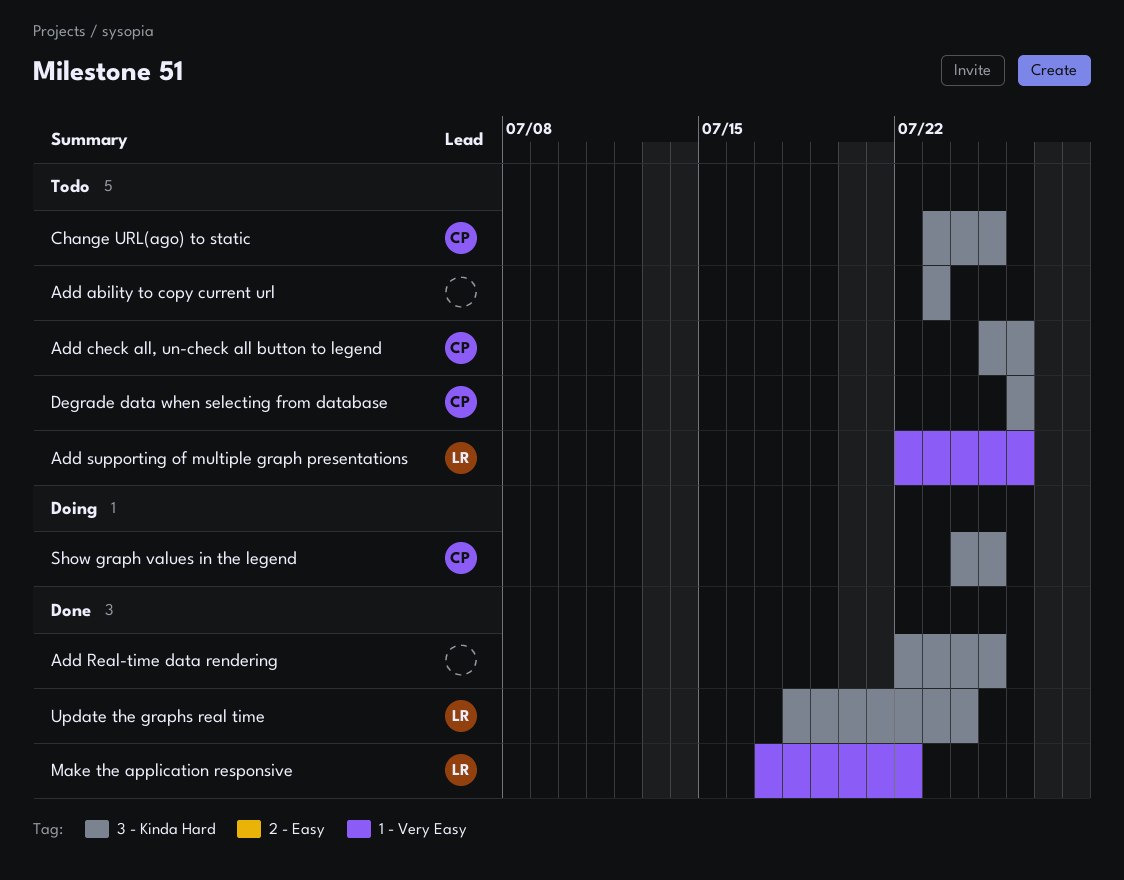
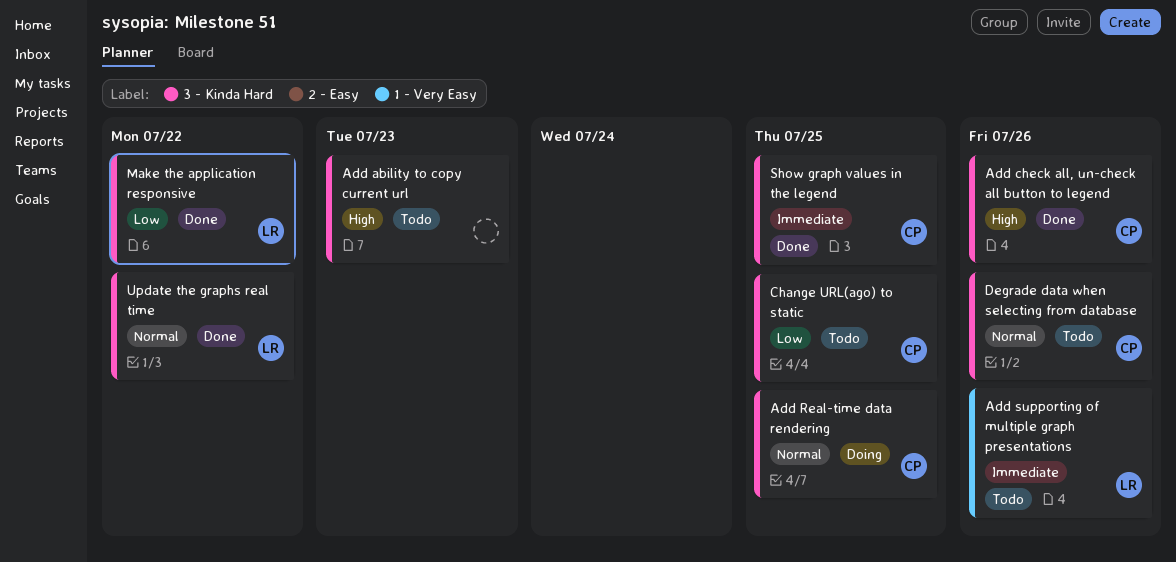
Add check all, un-check all button to legend, status: Todo -> Done
Add Real-time data rendering, status: Done -> Doing
Add Real-time data rendering, owner: none -> CP
Make the application responsive, label: 1 - Very Easy -> 3 - Kinda Hard
Show graph values in the legend, status: Doing -> Done
Update the graphs real time, due: Jul 24 -> Jul 22

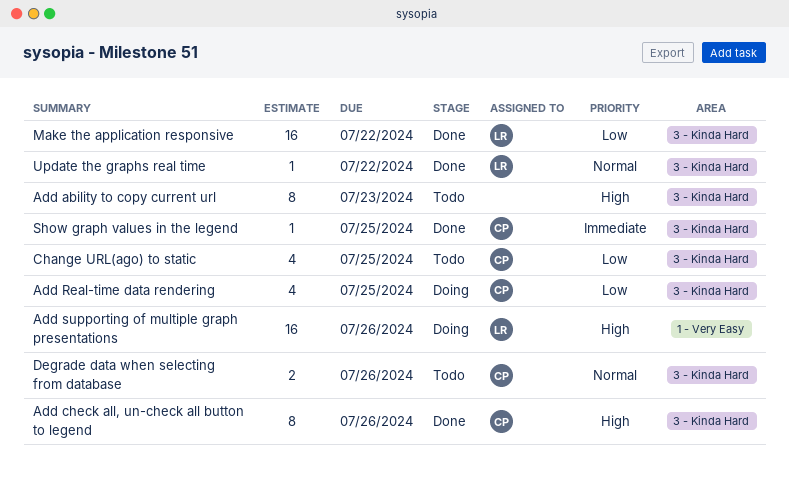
Add Real-time data rendering, priority: Normal -> Low
Add supporting of multiple graph presentations, status: Todo -> Doing
Add supporting of multiple graph presentations, priority: Immediate -> High

